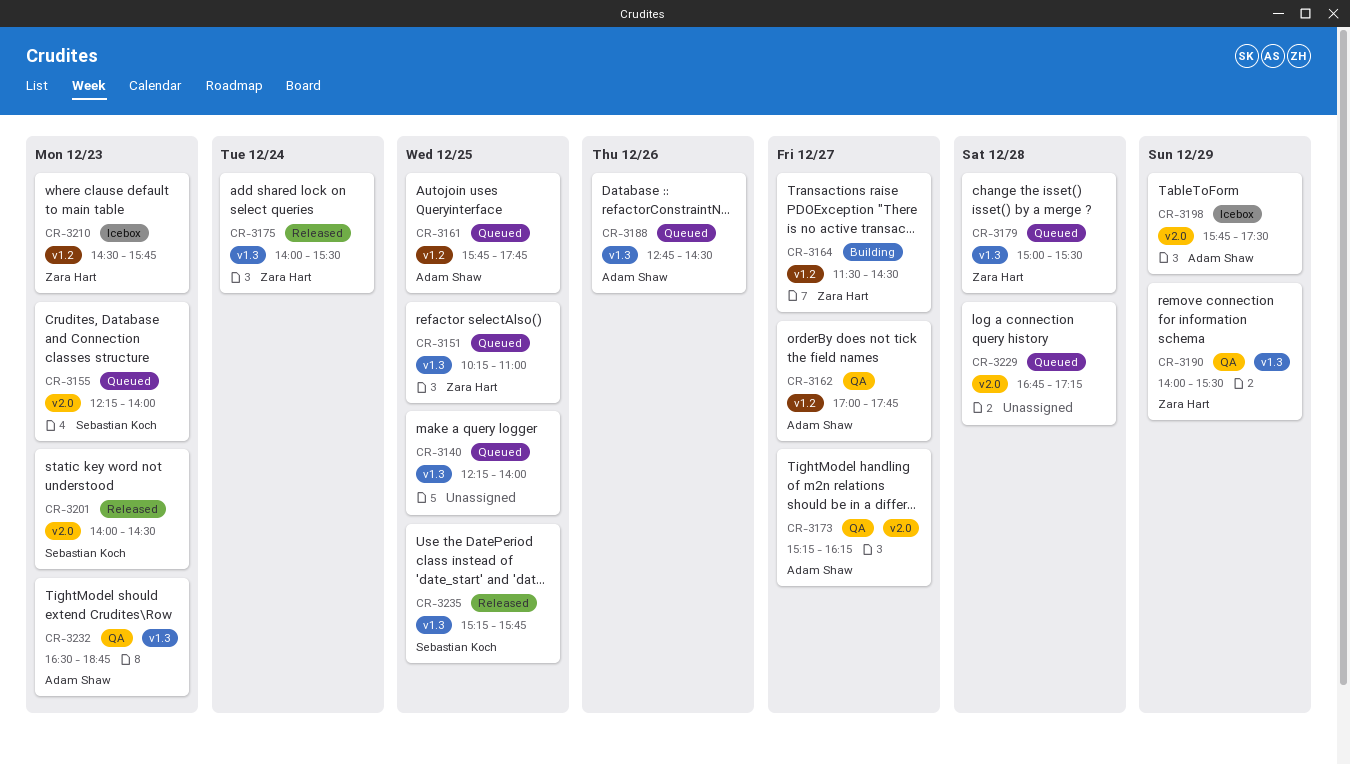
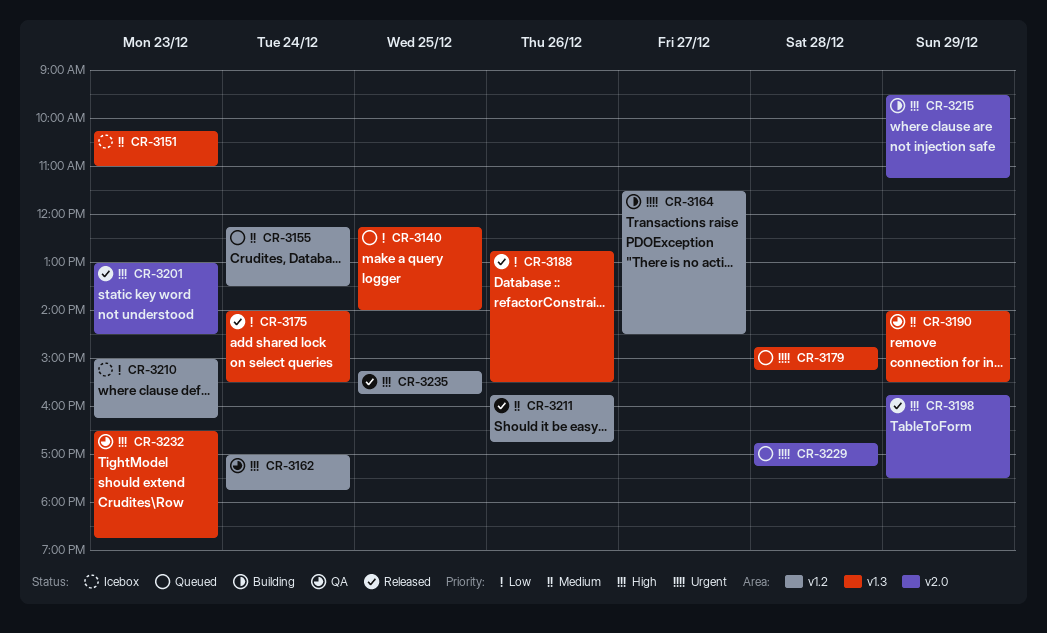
CR-3151, status: Queued -> Icebox
CR-3151, day: Dec 25 -> Dec 23
CR-3155, label: v2.0 -> v1.2
CR-3155, day: Dec 23 -> Dec 24
CR-3155, ends: 14:00 -> 13:30
CR-3161: present -> none
CR-3162, day: Dec 27 -> Dec 24
CR-3173: present -> none
CR-3179, begins: 15:00 -> 14:45
CR-3179, ends: 15:30 -> 15:15
CR-3188, status: Queued -> Released
CR-3188, ends: 14:30 -> 15:30
CR-3198, status: Icebox -> Released
CR-3201, begins: 14:00 -> 13:00
CR-3210, begins: 14:30 -> 15:00
CR-3210, ends: 15:45 -> 16:15
CR-3211: none -> present
CR-3215: none -> present
CR-3235, label: v1.3 -> v1.2

